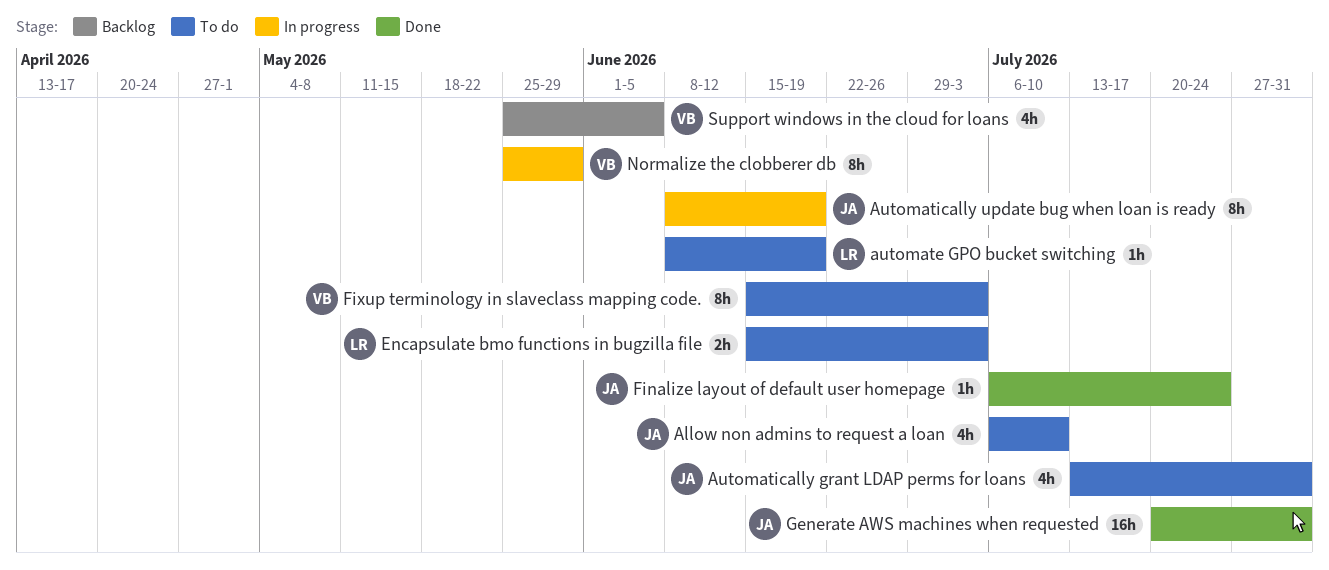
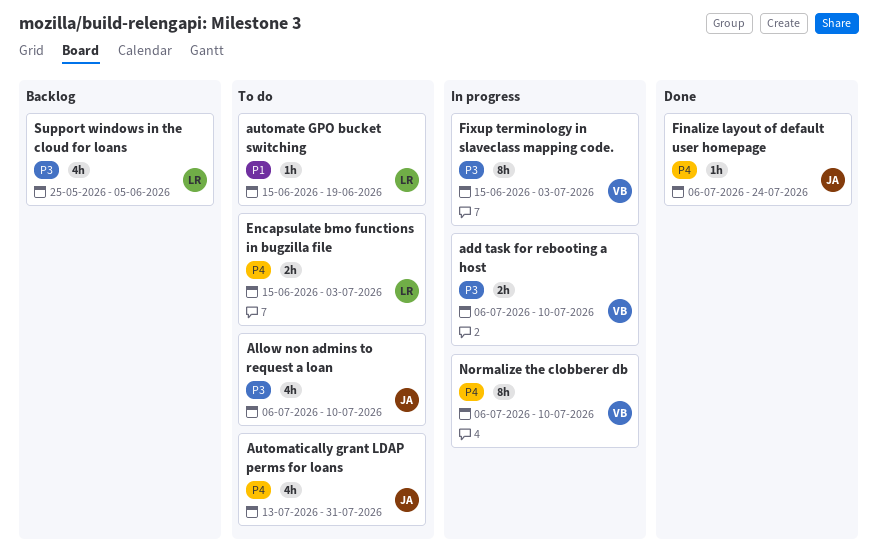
add task for rebooting a host: none -> present
automate GPO bucket switching, start: Jun 8 -> Jun 15
Automatically update bug when loan is ready: present -> none
Fixup terminology in slaveclass mapping code., status: To do -> In progress
Generate AWS machines when requested: present -> none
Normalize the clobberer db, start: May 25 -> Jul 6
Normalize the clobberer db, due: May 29 -> Jul 10
Support windows in the cloud for loans, owner: VB -> LR

